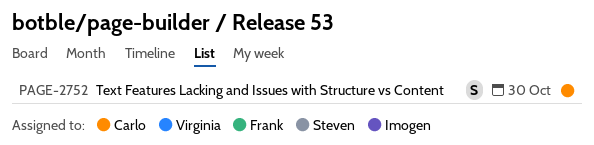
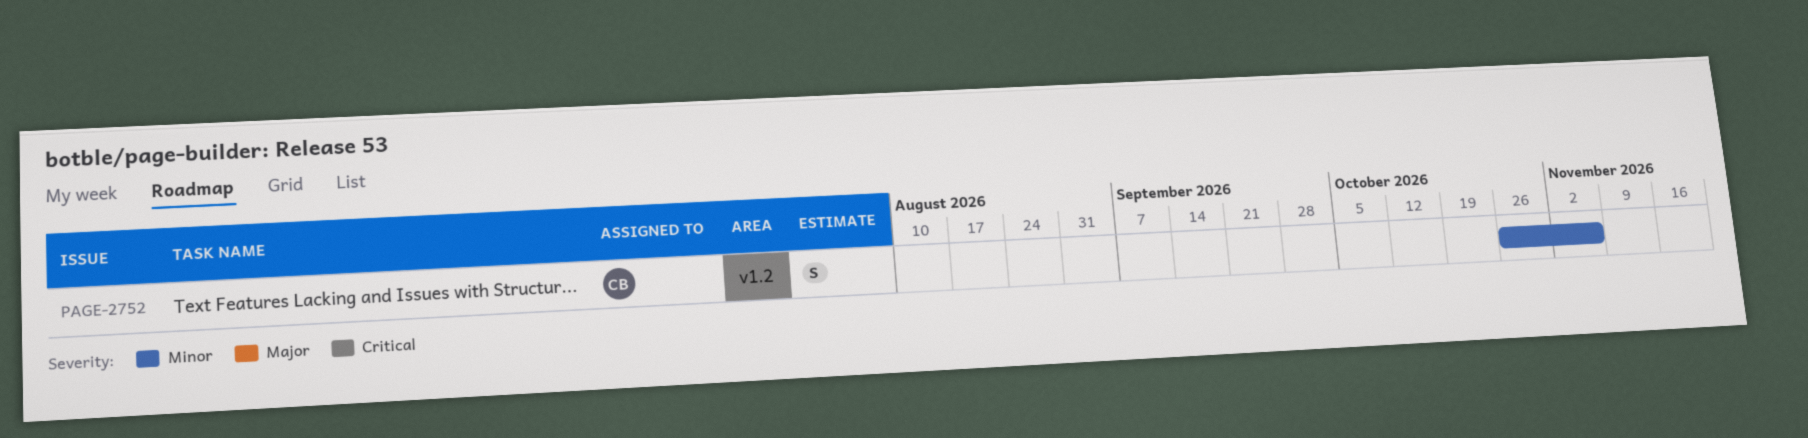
PAGE-2752, due: Oct 30 -> Nov 6

